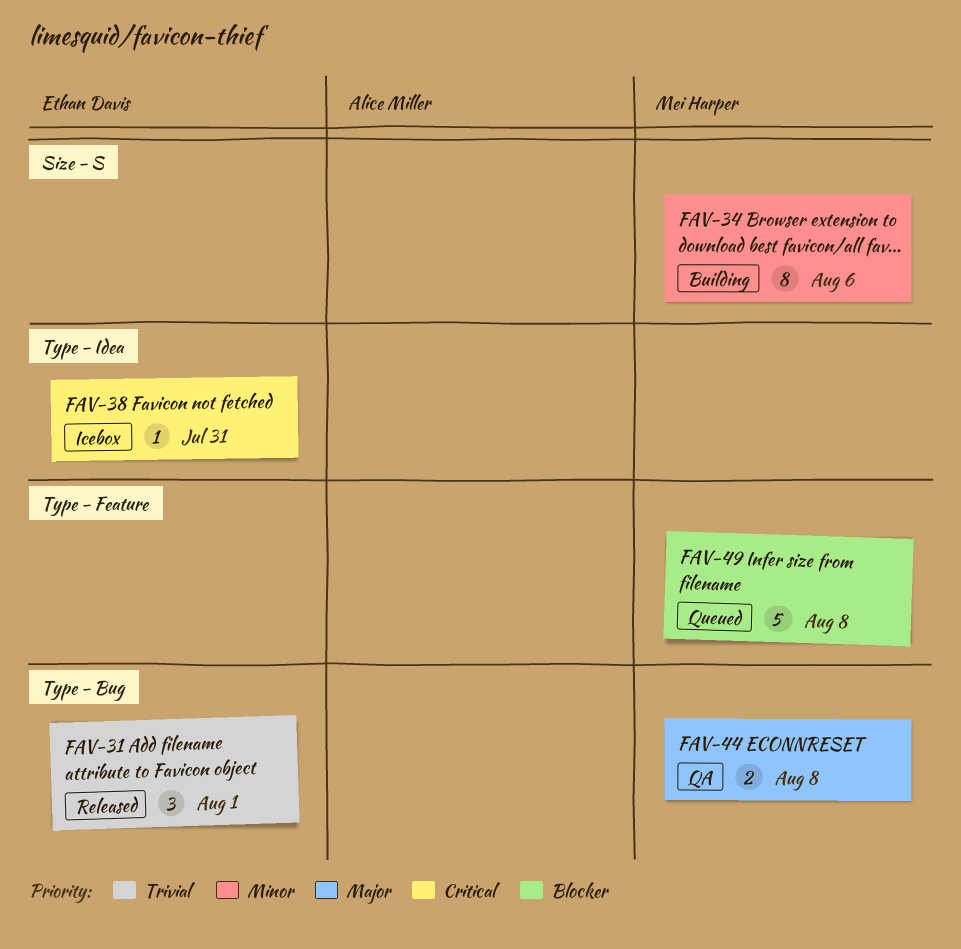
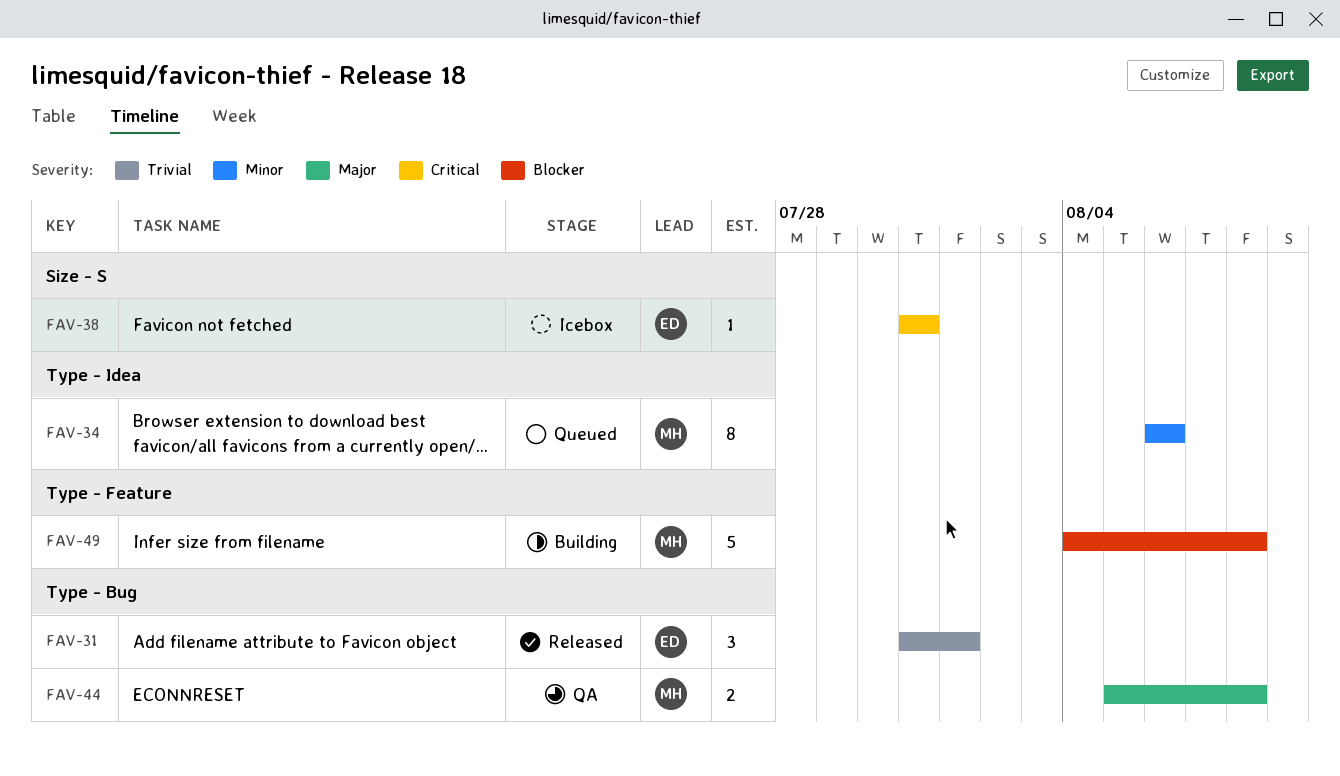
FAV-34, status: Building -> Queued
FAV-34, label: Size - S -> Type - Idea
FAV-38, label: Type - Idea -> Size - S
FAV-49, status: Queued -> Building

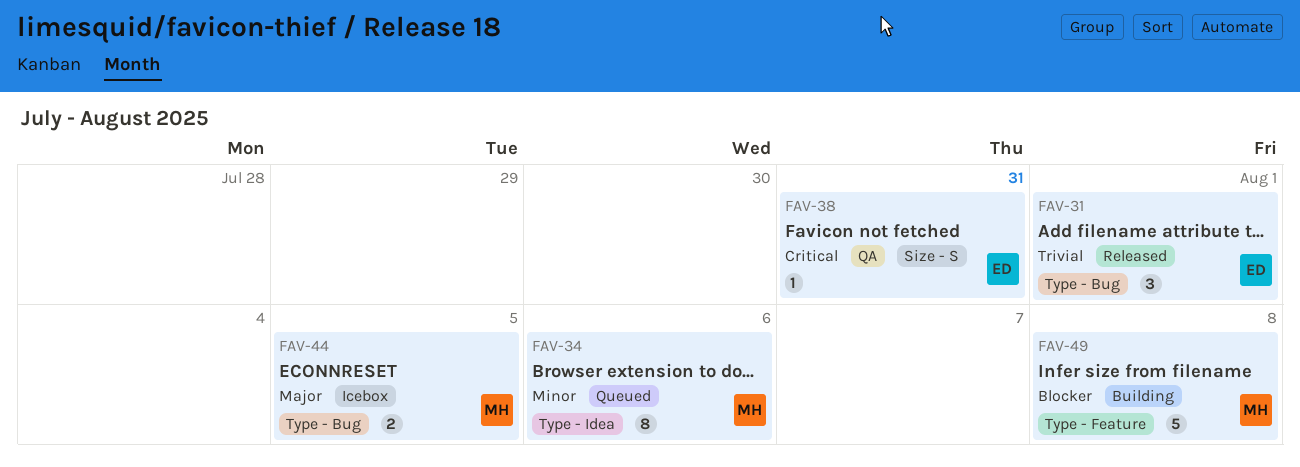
FAV-38, status: Icebox -> QA
FAV-44, status: QA -> Icebox
FAV-44, due: Aug 8 -> Aug 5

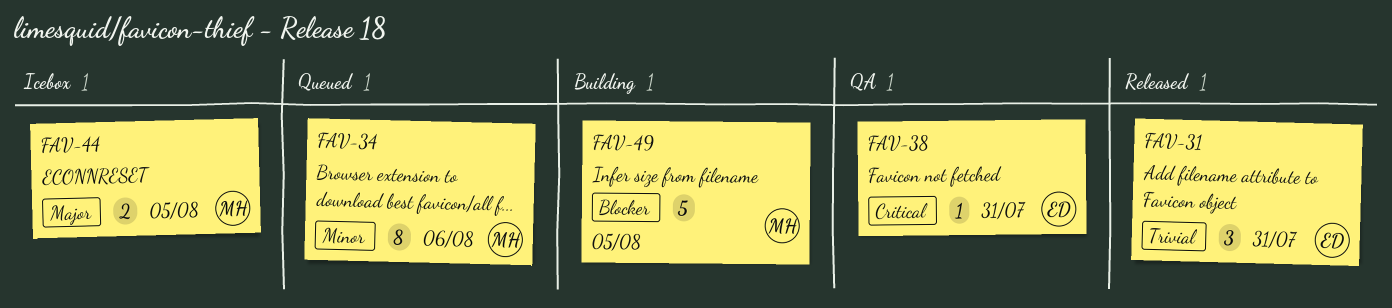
FAV-31, due: Aug 1 -> Jul 31
FAV-49, due: Aug 8 -> Aug 5

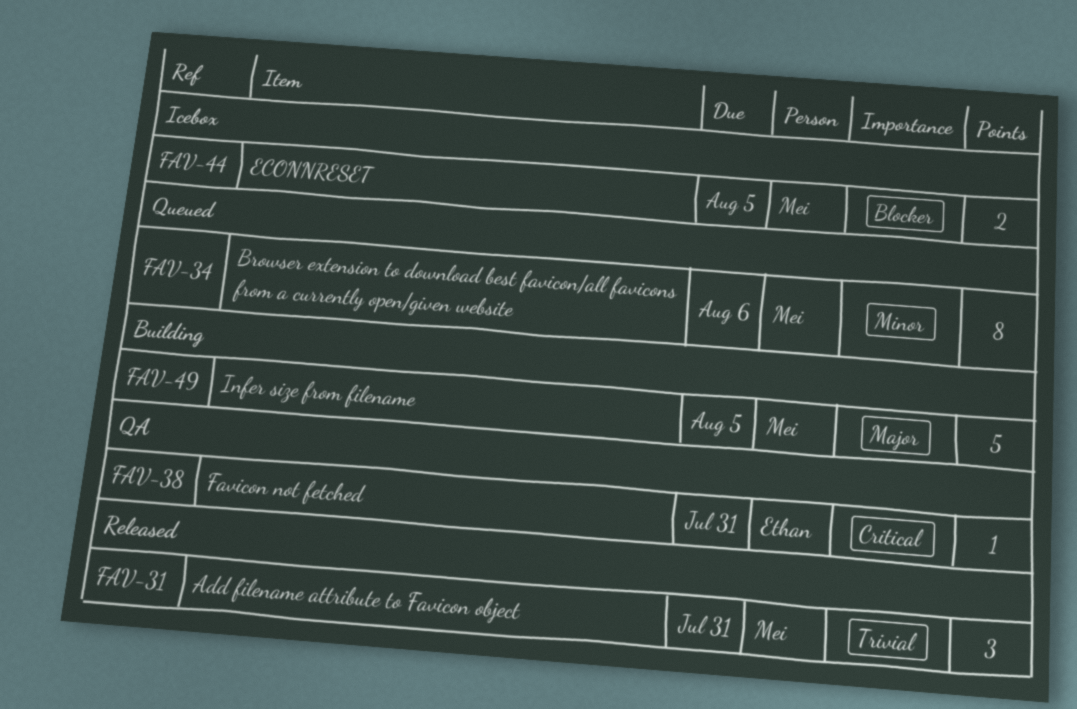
FAV-31, owner: Ethan -> Mei
FAV-44, priority: Major -> Blocker
FAV-49, priority: Blocker -> Major

